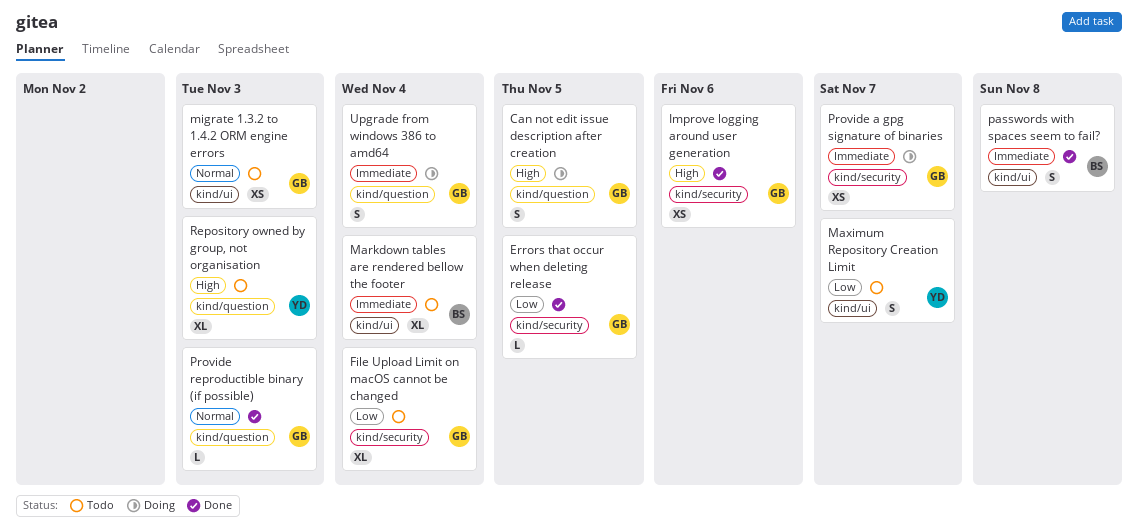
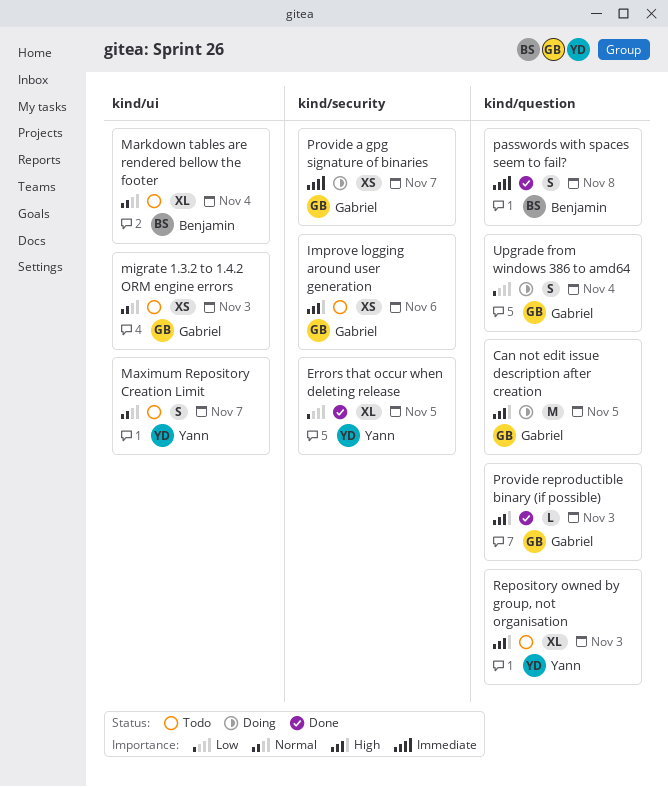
Can not edit issue description after creation, estimate: S -> M
Errors that occur when deleting release, owner: Gabriel -> Yann
Errors that occur when deleting release, estimate: L -> XL
File Upload Limit on macOS cannot be changed: present -> none
Improve logging around user generation, status: Done -> Todo
Markdown tables are rendered bellow the footer, priority: Immediate -> Normal
Maximum Repository Creation Limit, priority: Low -> Normal
passwords with spaces seem to fail?, label: kind/ui -> kind/question
Provide reproductible binary (if possible), priority: Normal -> High
Upgrade from windows 386 to amd64, priority: Immediate -> Low

